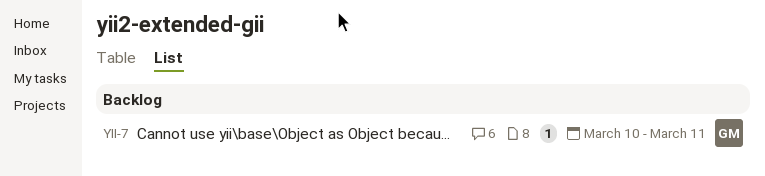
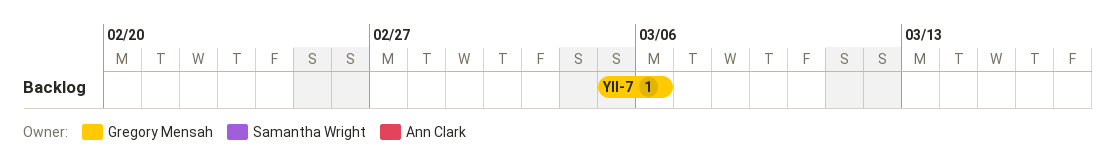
YII-7, start: Mar 10 -> Mar 5
YII-7, due: Mar 11 -> Mar 6

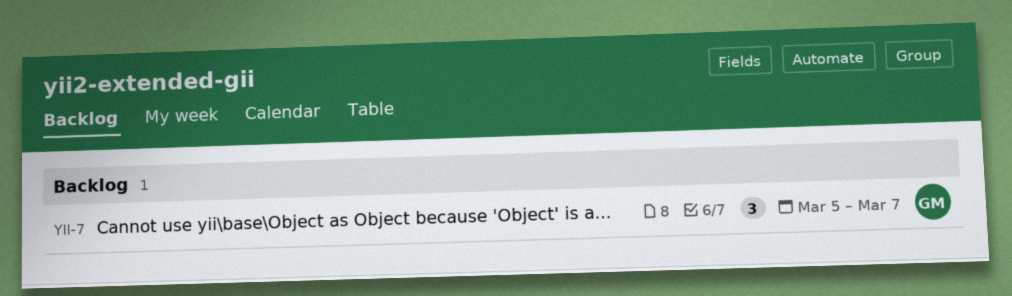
YII-7, estimate: 1 -> 3
YII-7, due: Mar 6 -> Mar 7

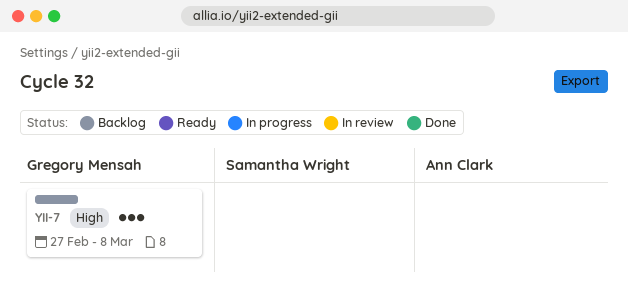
YII-7, start: Mar 5 -> Feb 27
YII-7, due: Mar 7 -> Mar 8

